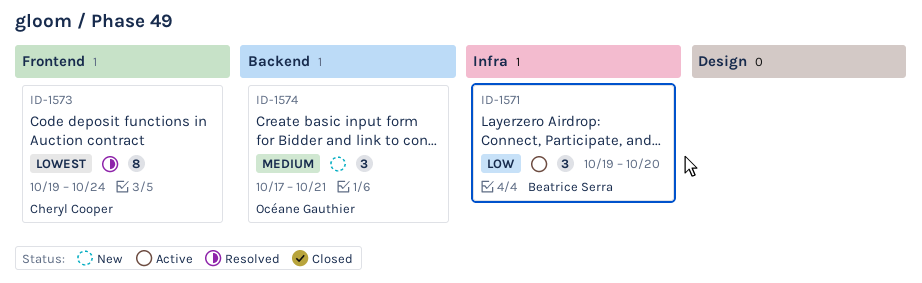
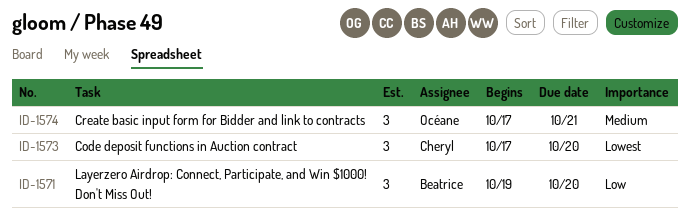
ID-1573, estimate: 8 -> 3
ID-1573, start: Oct 19 -> Oct 17
ID-1573, due: Oct 24 -> Oct 20

